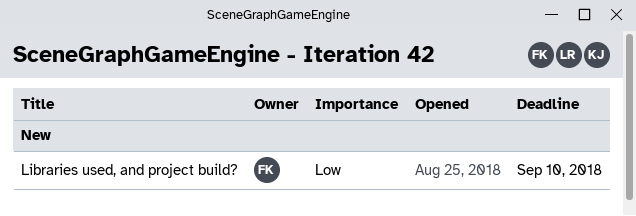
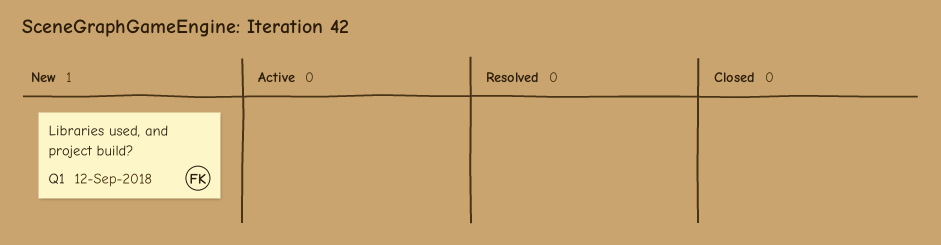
Libraries used, and project build?, due: Sep 10 -> Sep 12

